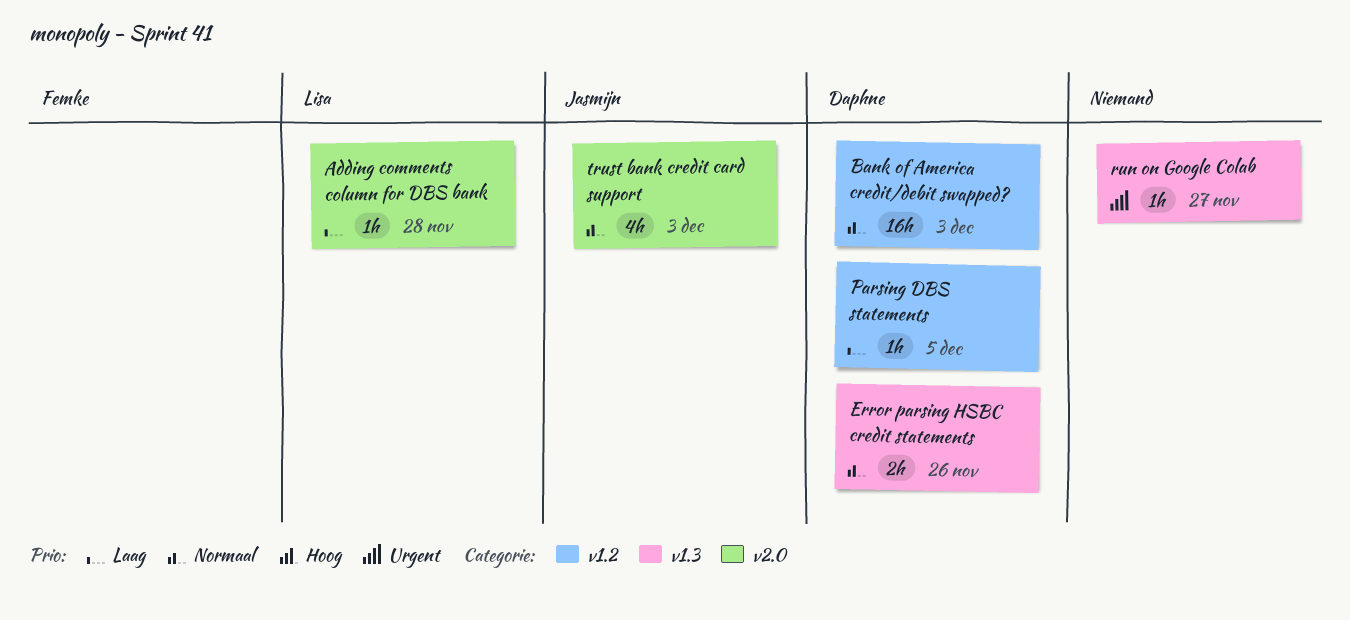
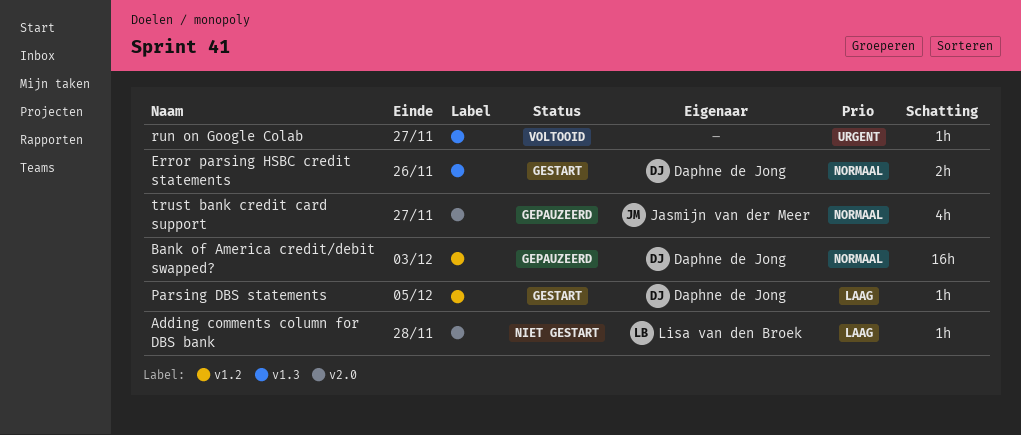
trust bank credit card support, due: Dec 3 -> Nov 27

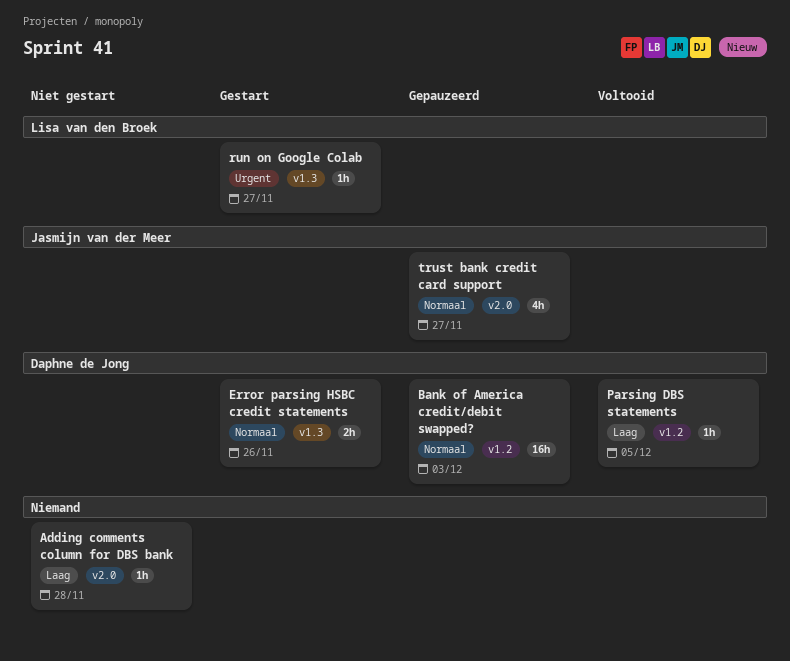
Adding comments column for DBS bank, owner: Lisa van den Broek -> none
Parsing DBS statements, status: Gestart -> Voltooid
run on Google Colab, status: Voltooid -> Gestart
run on Google Colab, owner: none -> Lisa van den Broek

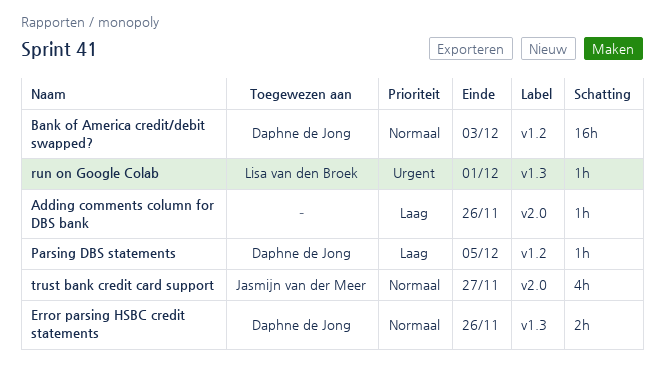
Adding comments column for DBS bank, due: Nov 28 -> Nov 26
run on Google Colab, due: Nov 27 -> Dec 1

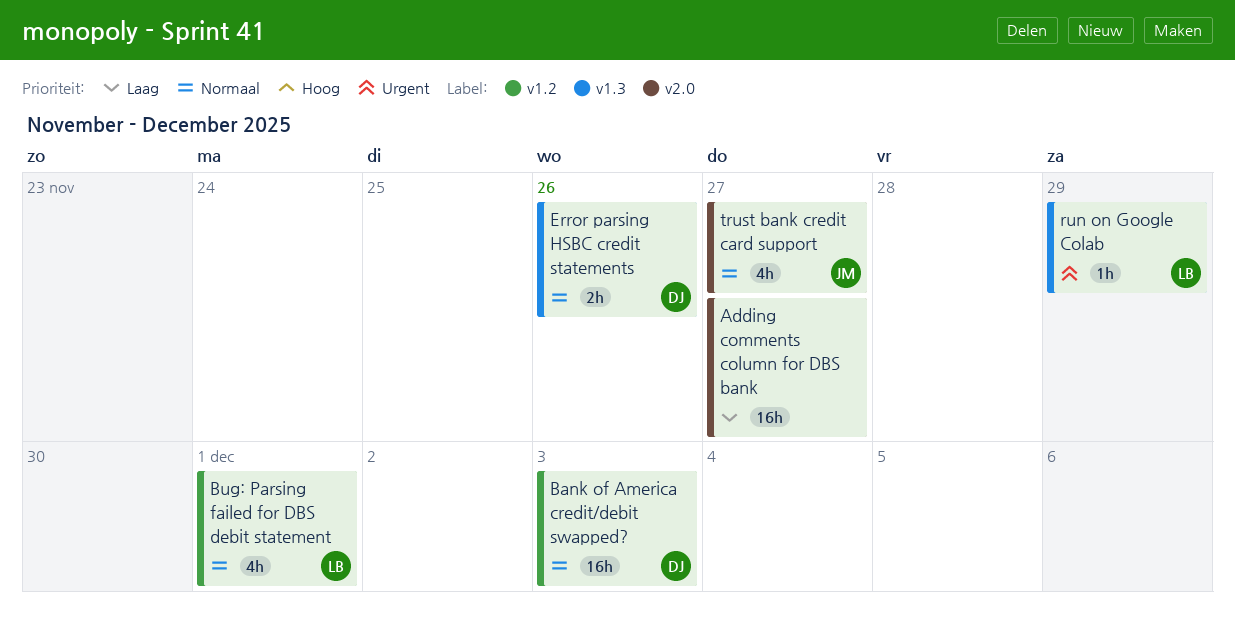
Adding comments column for DBS bank, estimate: 1h -> 16h
Adding comments column for DBS bank, due: Nov 26 -> Nov 27
Bug: Parsing failed for DBS debit statement: none -> present
Parsing DBS statements: present -> none
run on Google Colab, due: Dec 1 -> Nov 29

